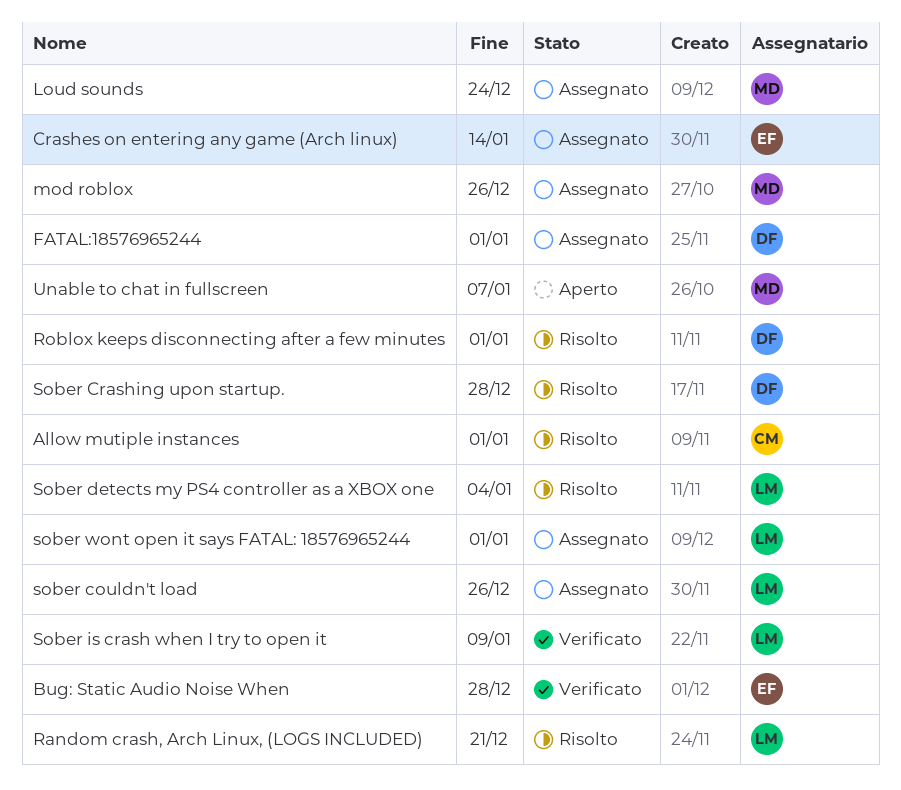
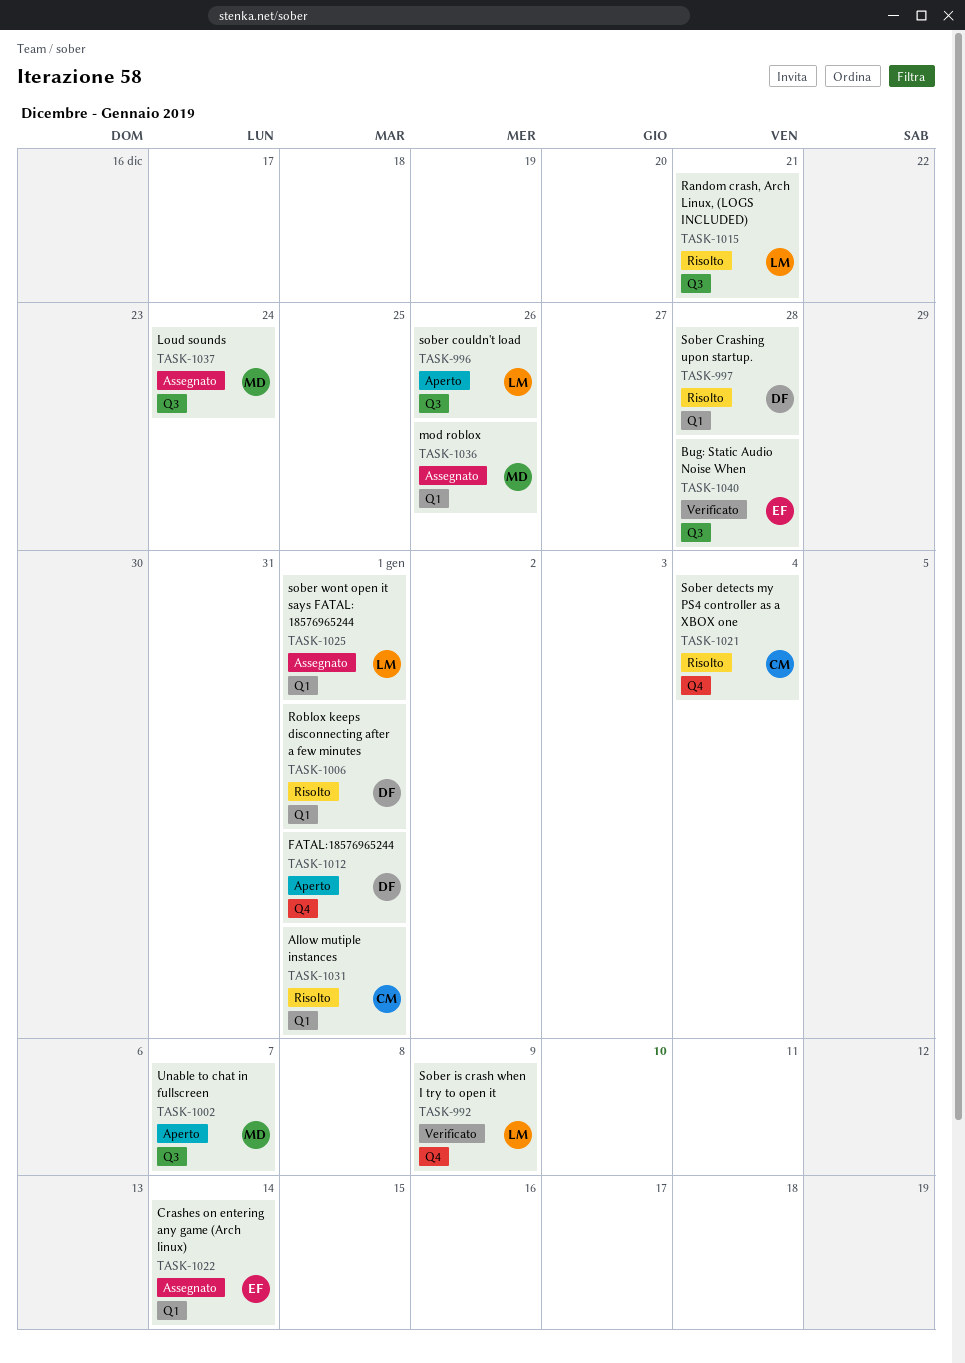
FATAL:18576965244, status: Assegnato -> Aperto
sober couldn't load, status: Assegnato -> Aperto
Sober detects my PS4 controller as a XBOX one, owner: LM -> CM

